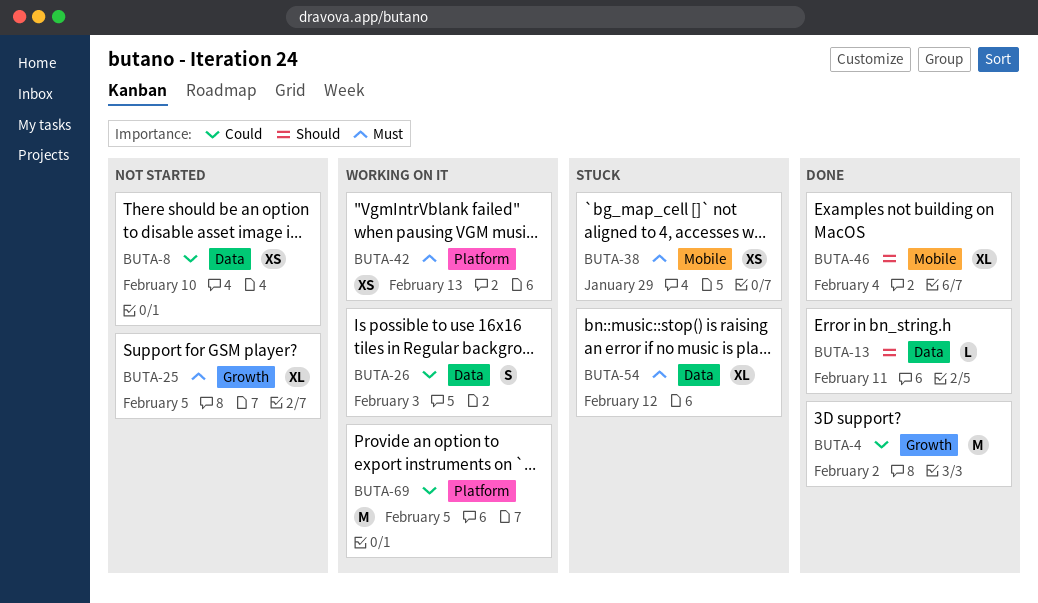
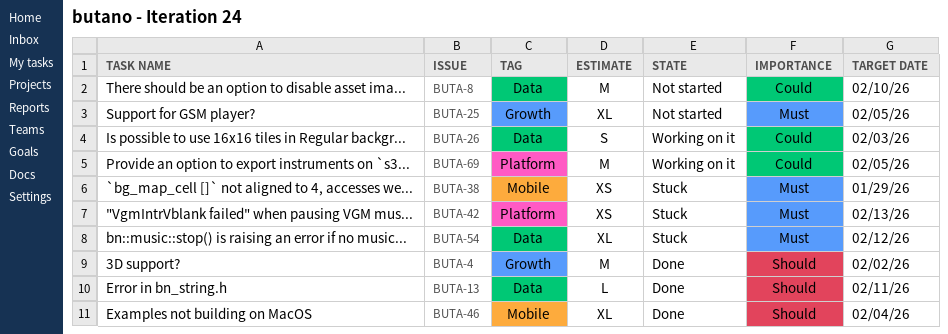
BUTA-4, priority: Could -> Should
BUTA-8, estimate: XS -> M
BUTA-42, status: Working on it -> Stuck

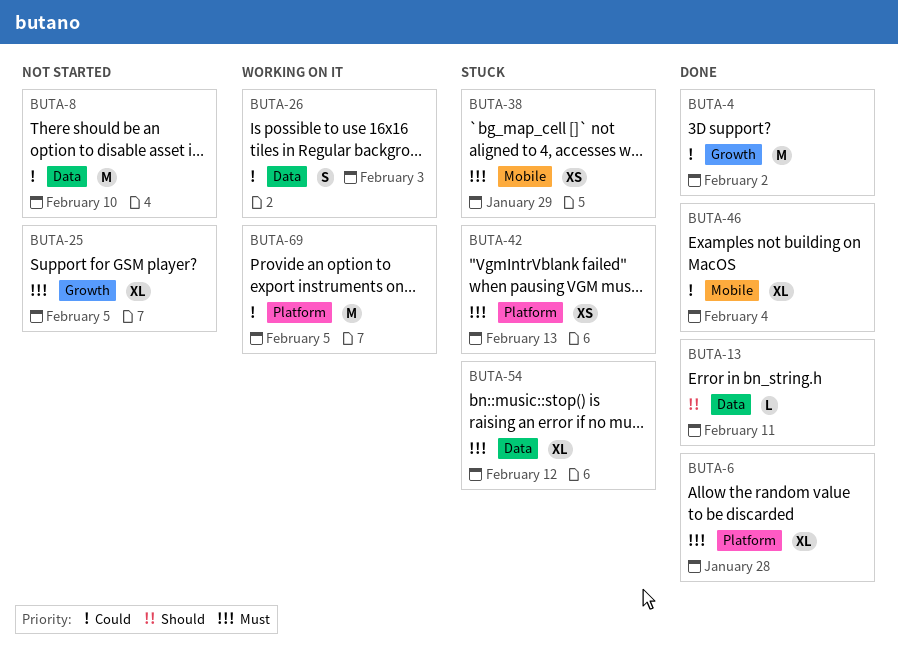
BUTA-4, priority: Should -> Could
BUTA-6: none -> present
BUTA-46, priority: Should -> Could

